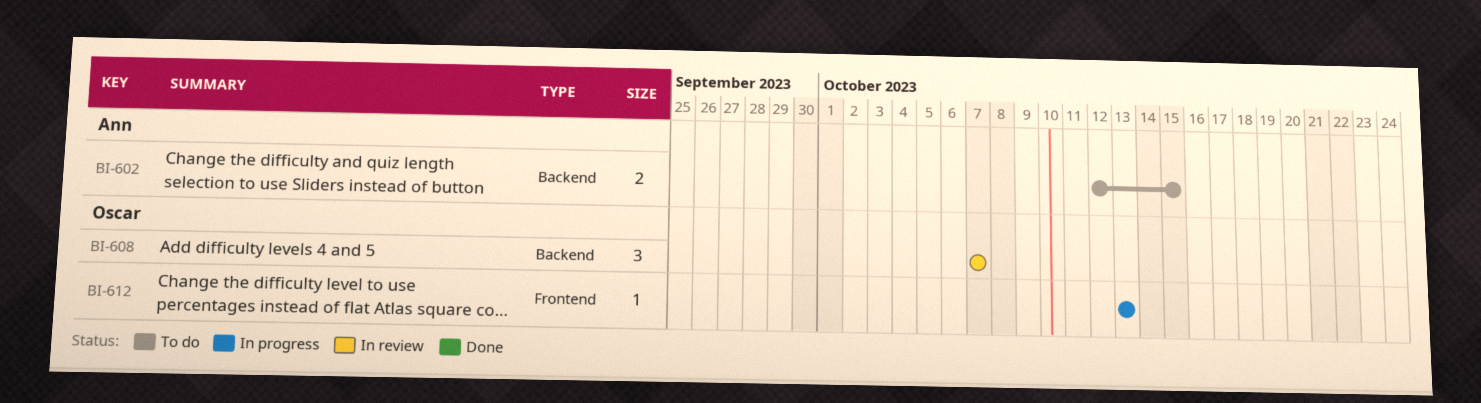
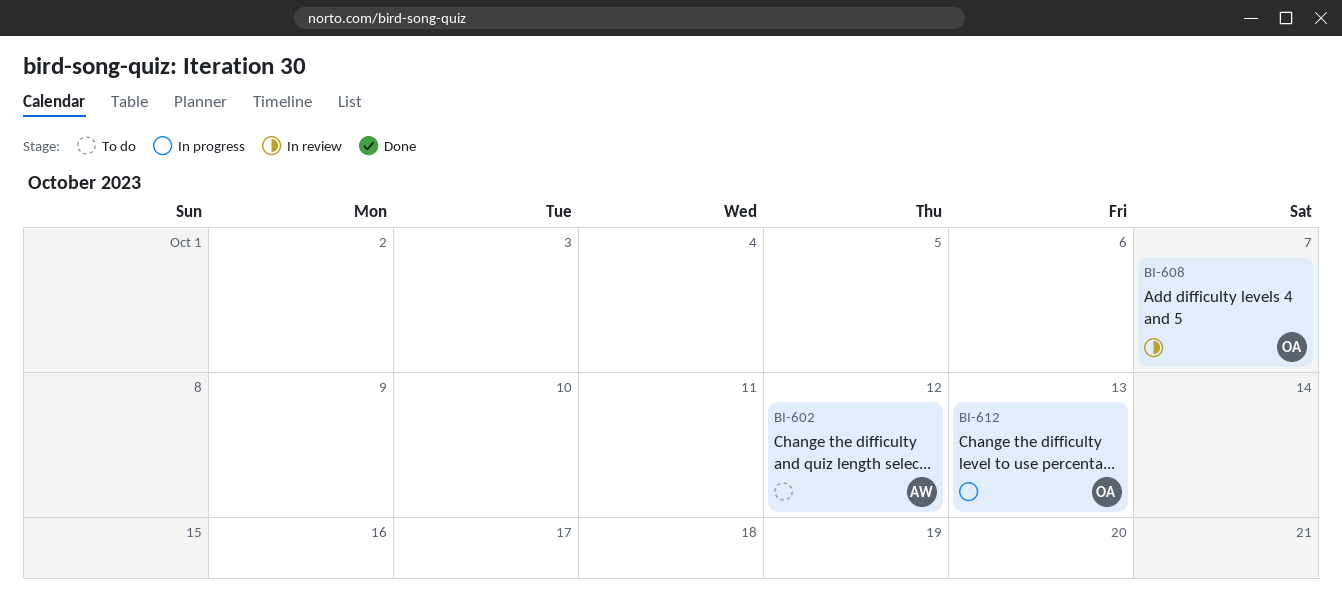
BI-602, due: Oct 15 -> Oct 12

